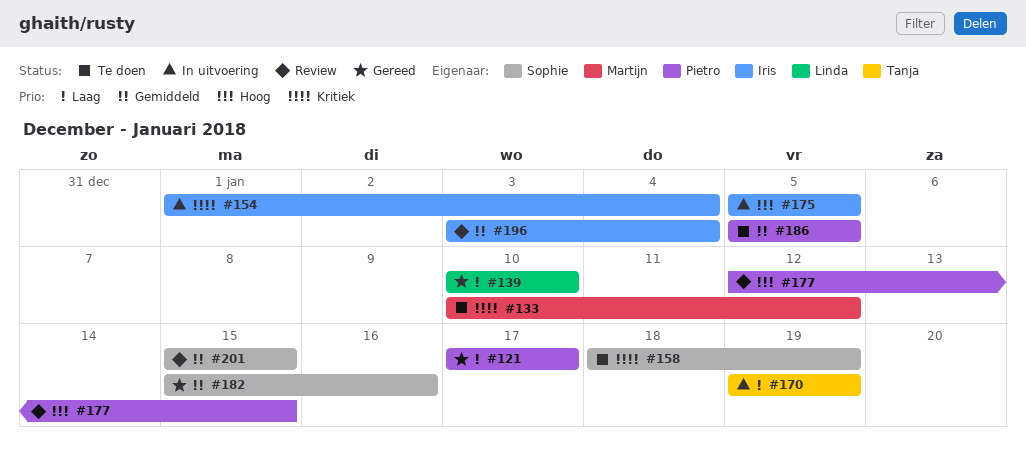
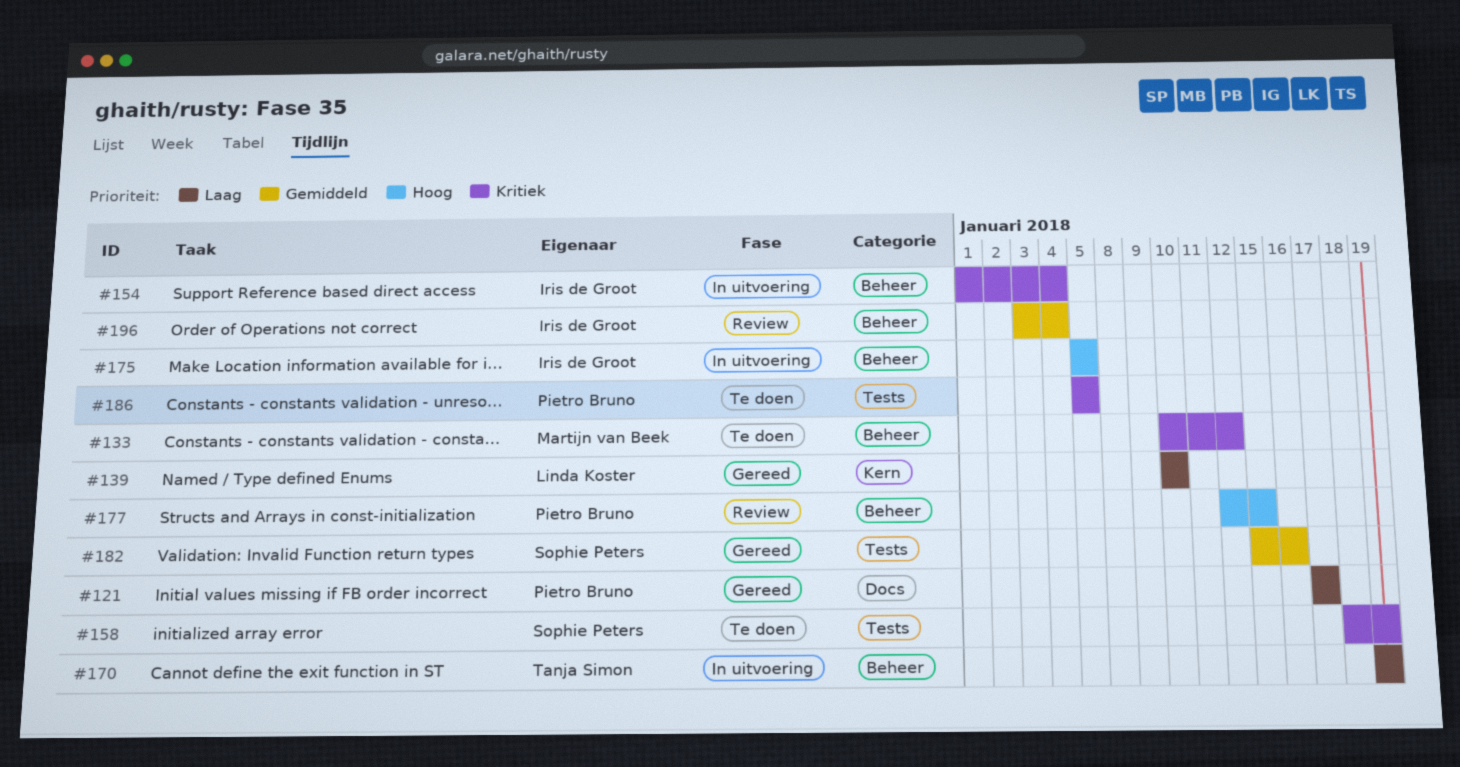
#186, priority: Gemiddeld -> Kritiek
#201: present -> none

